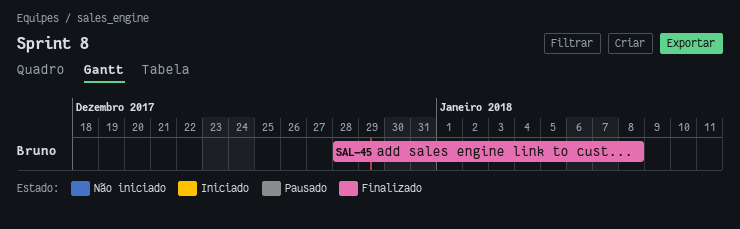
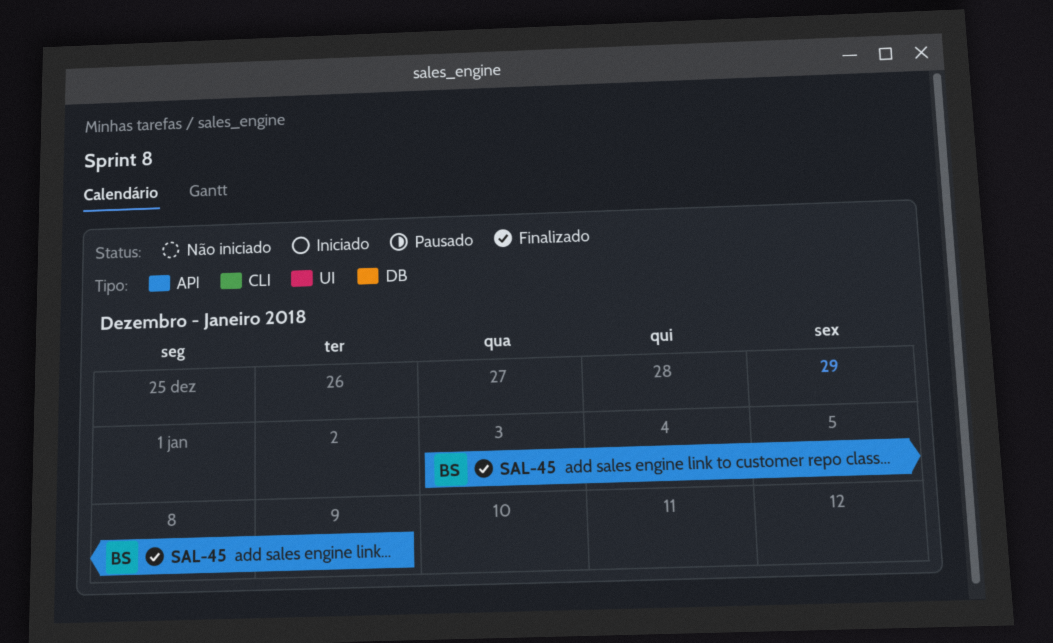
SAL-45, start: Dec 28 -> Jan 3
SAL-45, due: Jan 8 -> Jan 9

